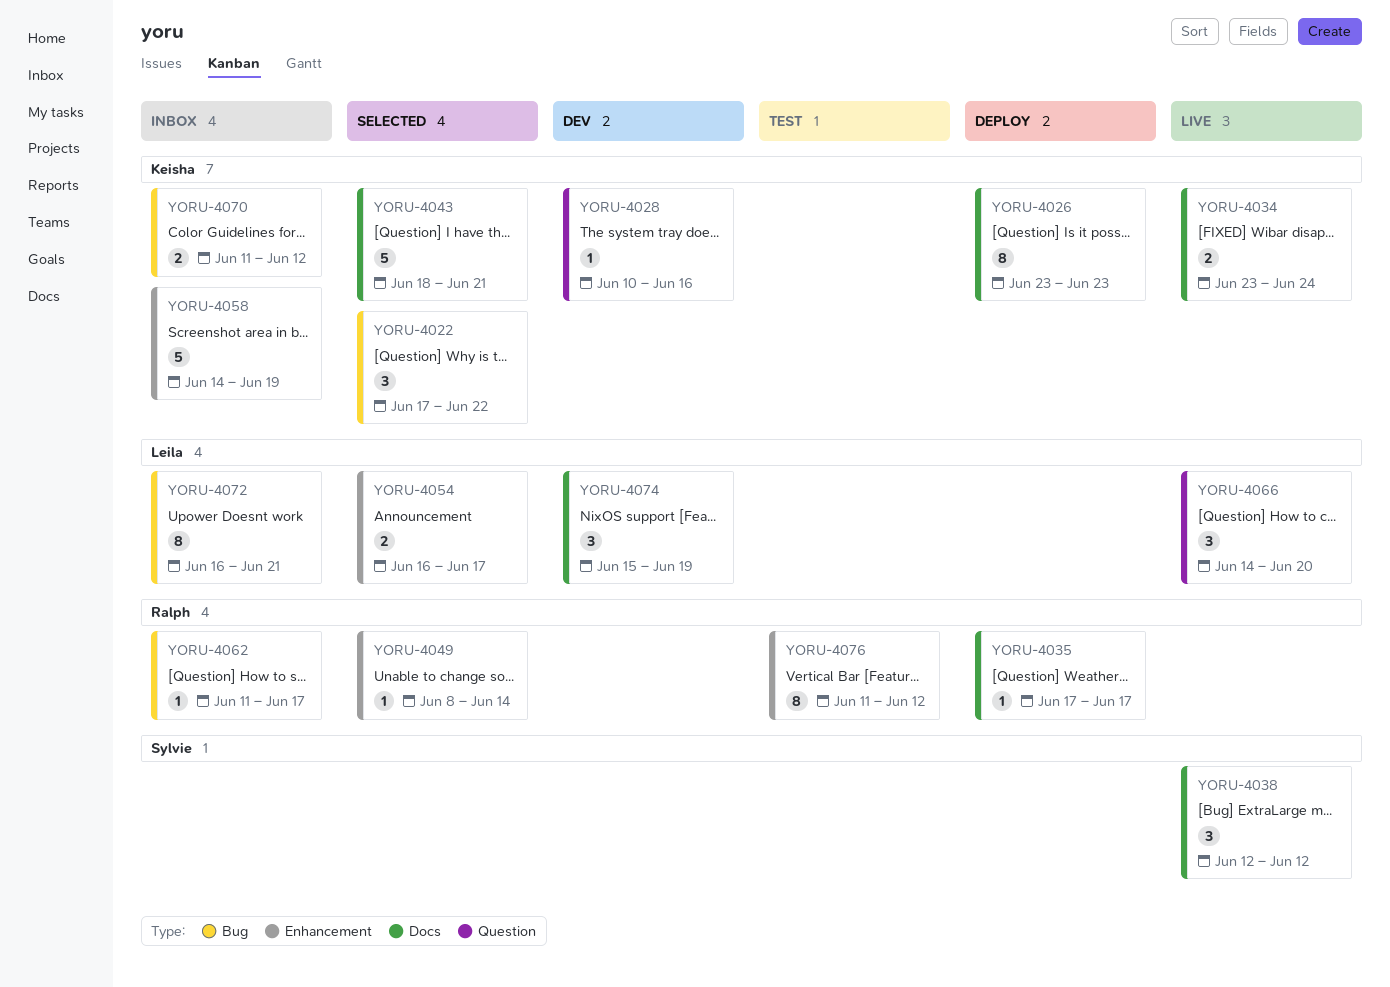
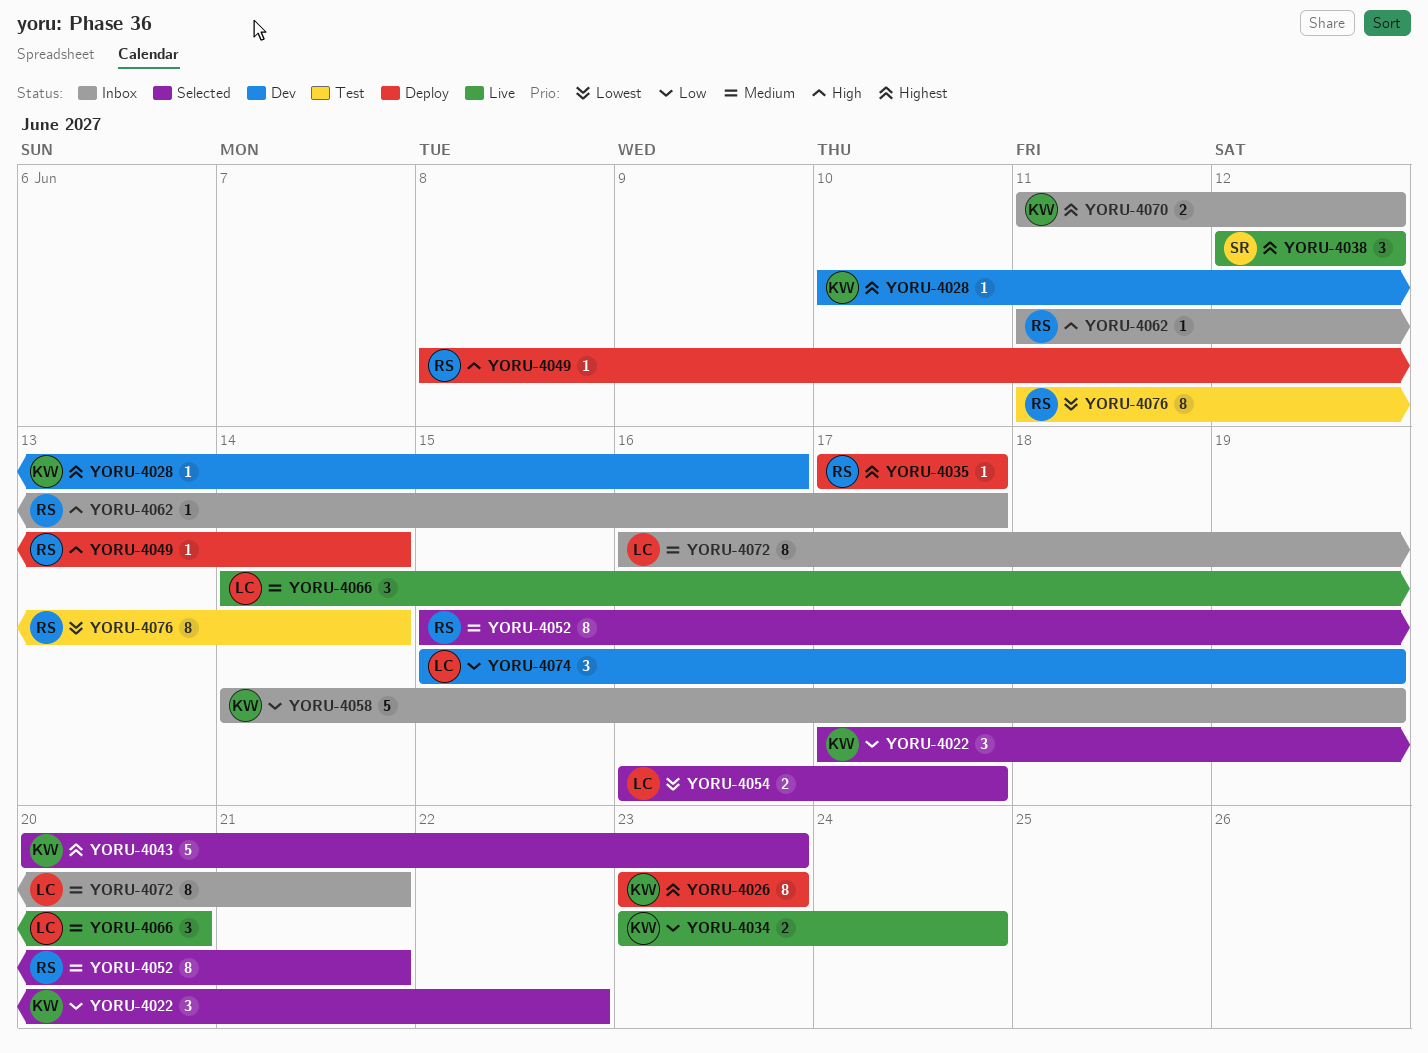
YORU-4043, start: Jun 18 -> Jun 20
YORU-4043, due: Jun 21 -> Jun 23
YORU-4049, status: Selected -> Deploy
YORU-4052: none -> present
YORU-4076, due: Jun 12 -> Jun 14

